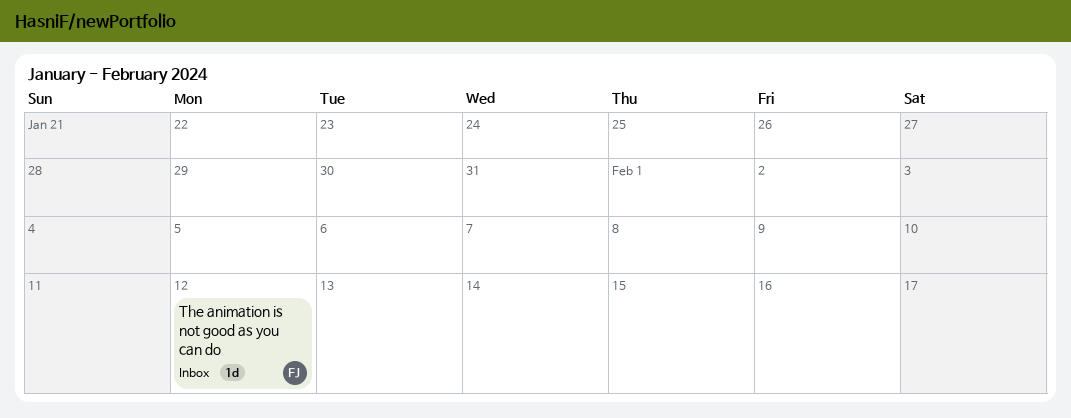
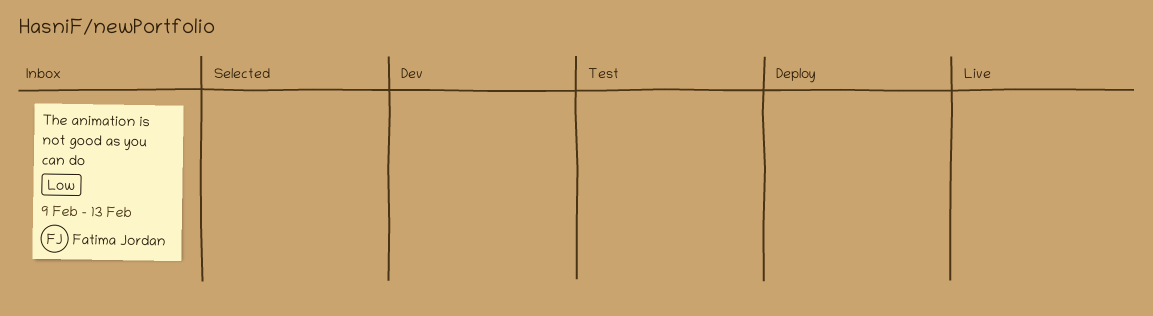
The animation is not good as you can do, due: Feb 12 -> Feb 13

